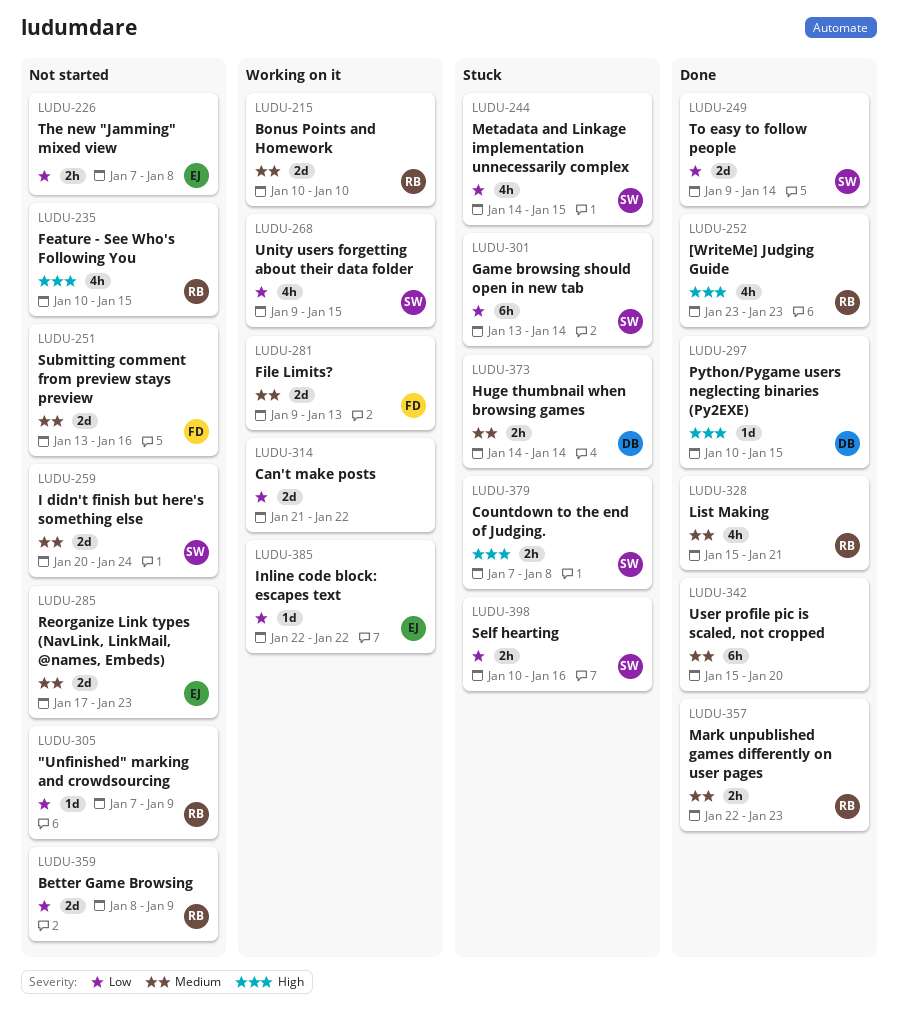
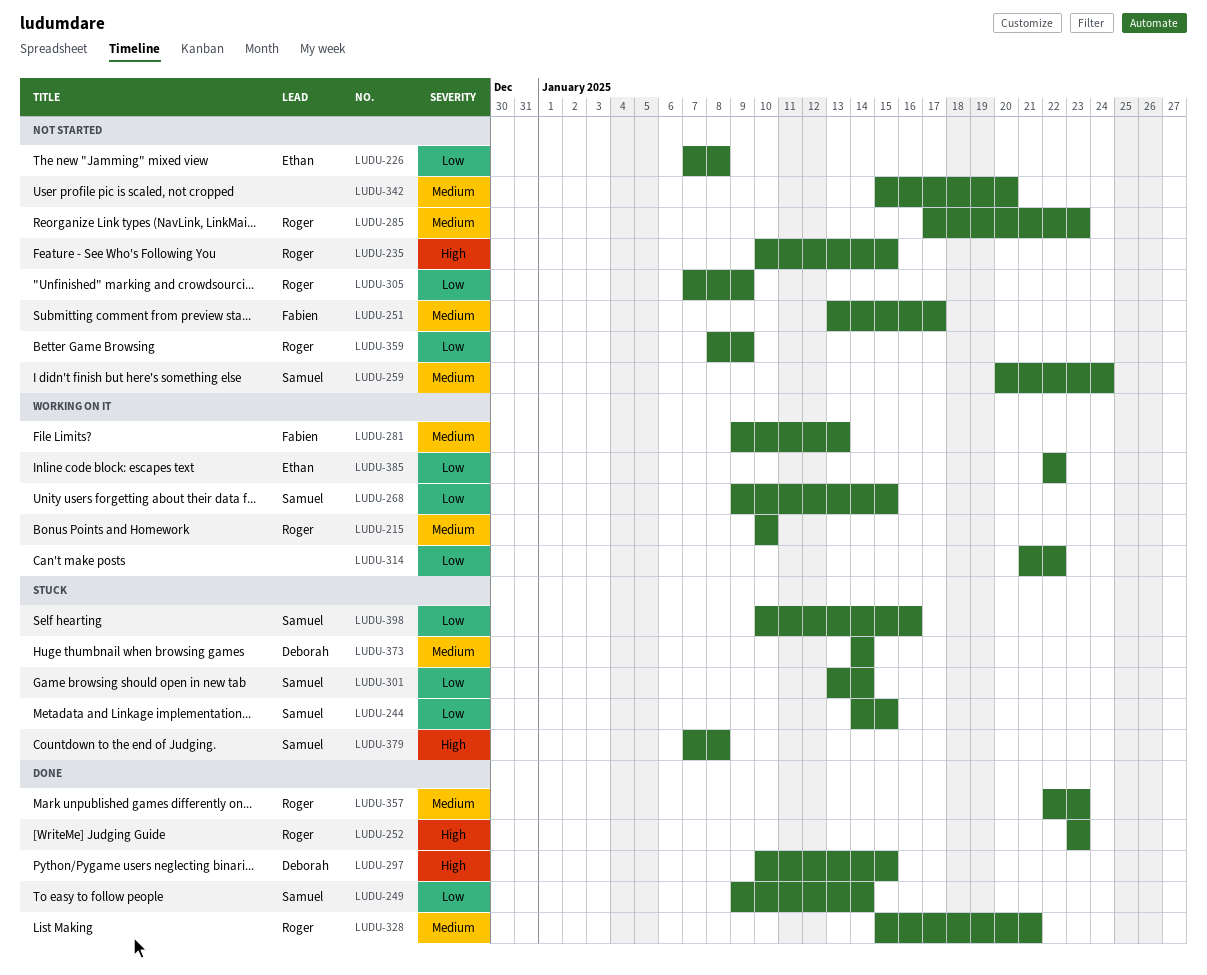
LUDU-251, due: Jan 16 -> Jan 17
LUDU-285, owner: Ethan -> Roger
LUDU-342, status: Done -> Not started

